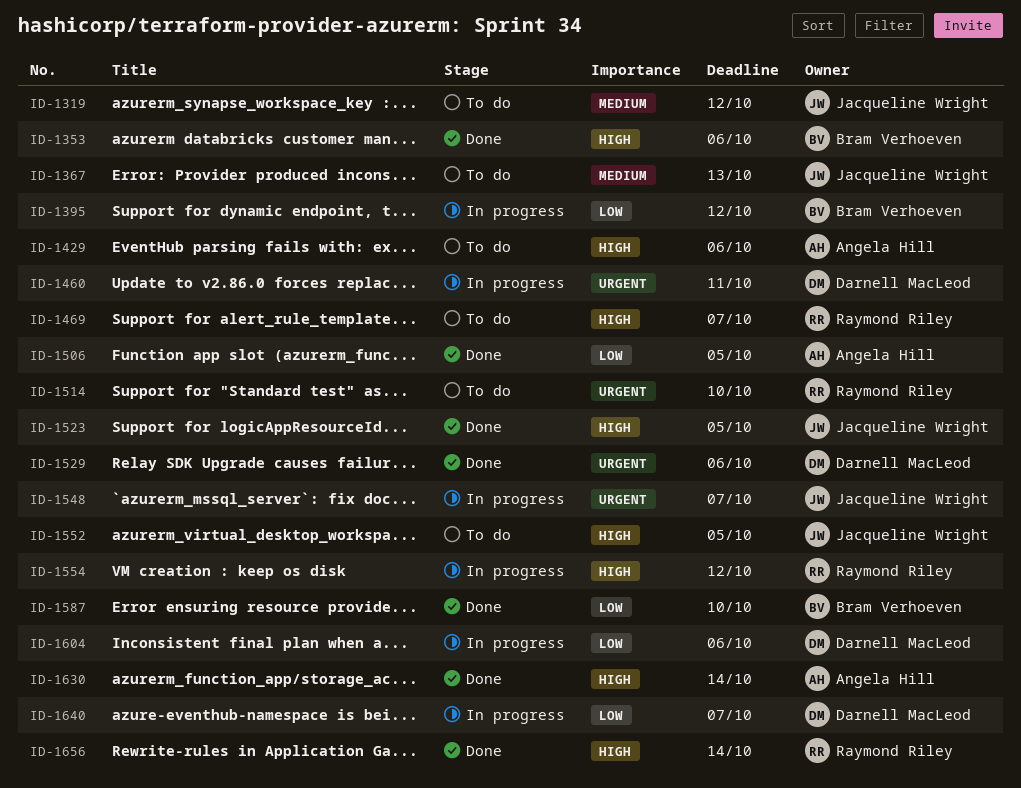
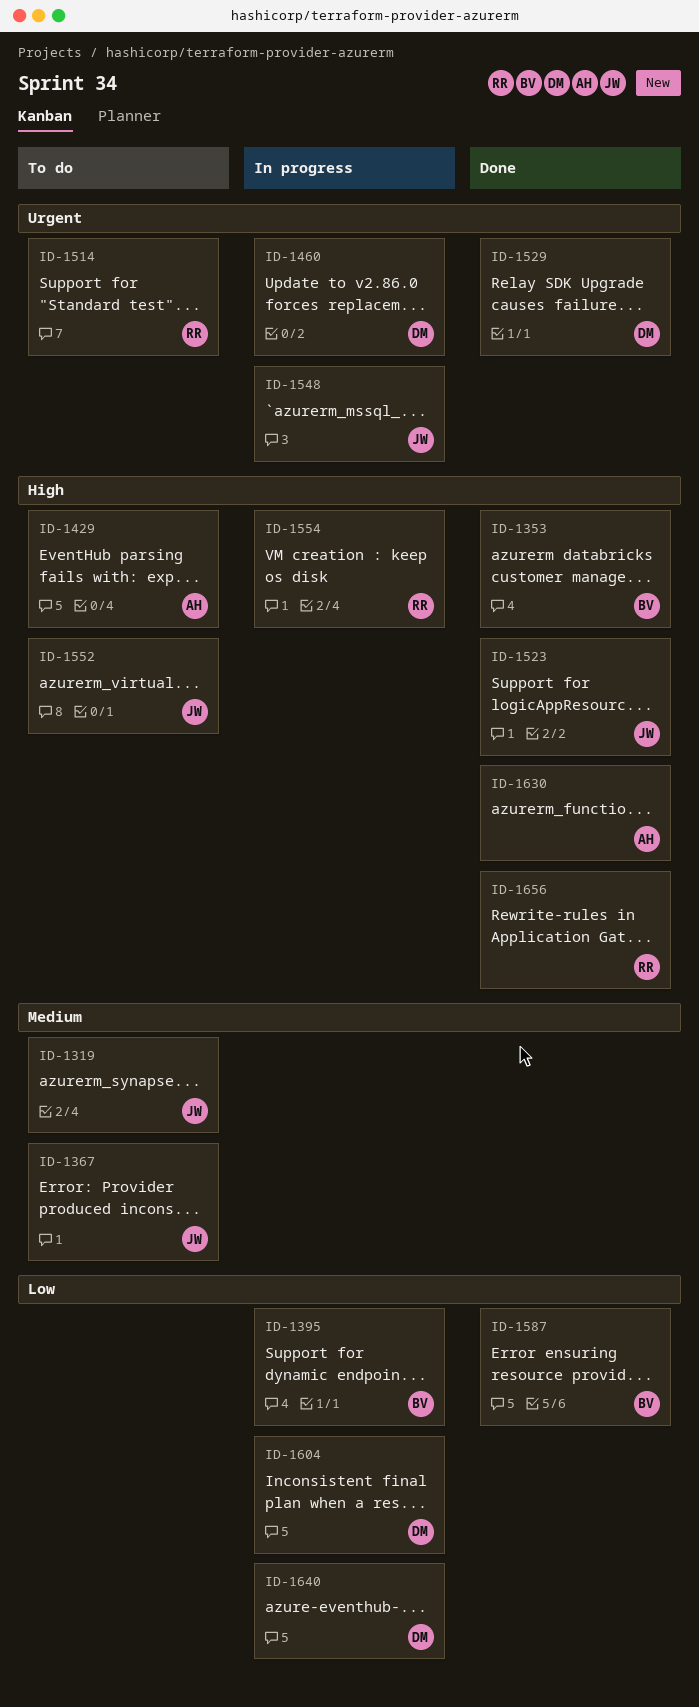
ID-1469: present -> none
ID-1506: present -> none

